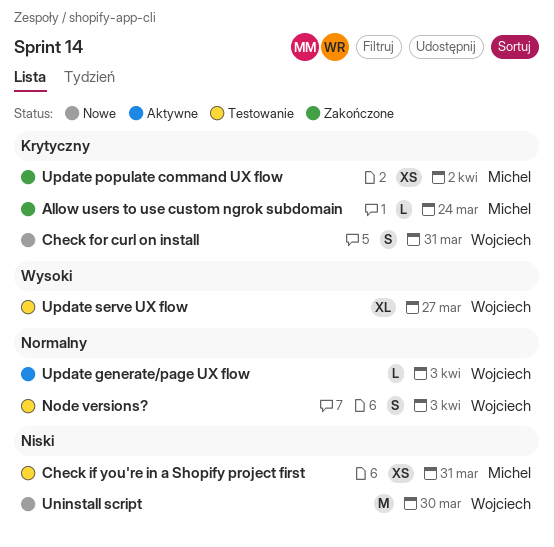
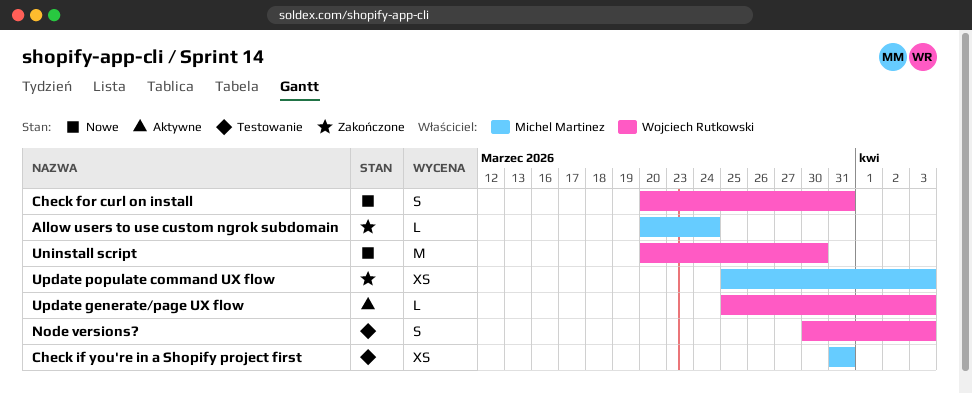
Update populate command UX flow, due: Apr 2 -> Apr 3
Update serve UX flow: present -> none

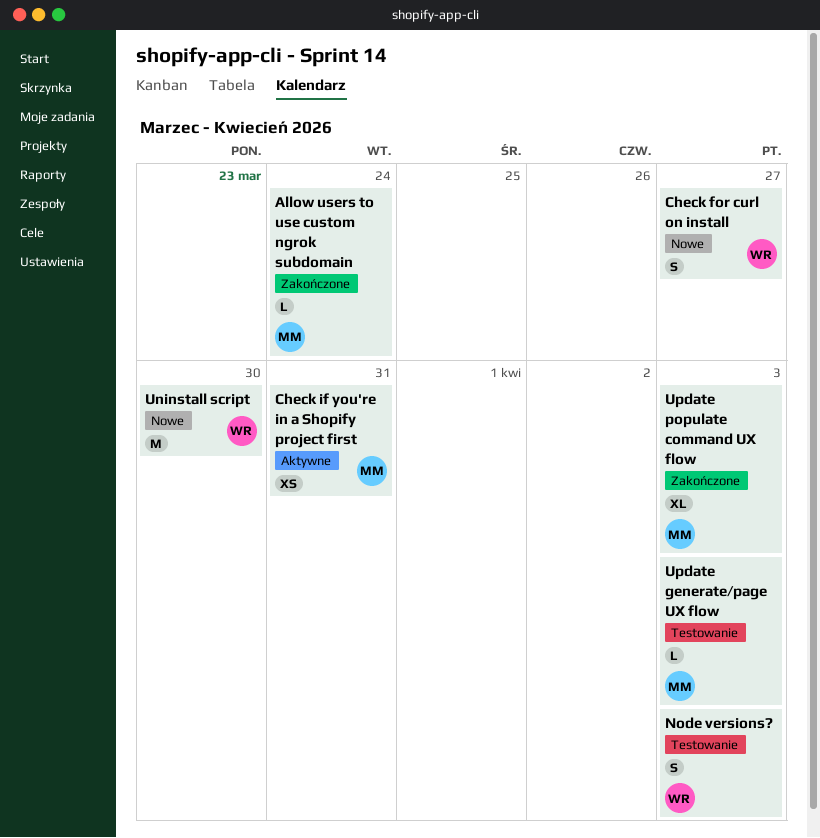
Check for curl on install, due: Mar 31 -> Mar 27
Check if you're in a Shopify project first, status: Testowanie -> Aktywne
Update generate/page UX flow, status: Aktywne -> Testowanie
Update generate/page UX flow, owner: Wojciech Rutkowski -> Michel Martinez
Update populate command UX flow, estimate: XS -> XL

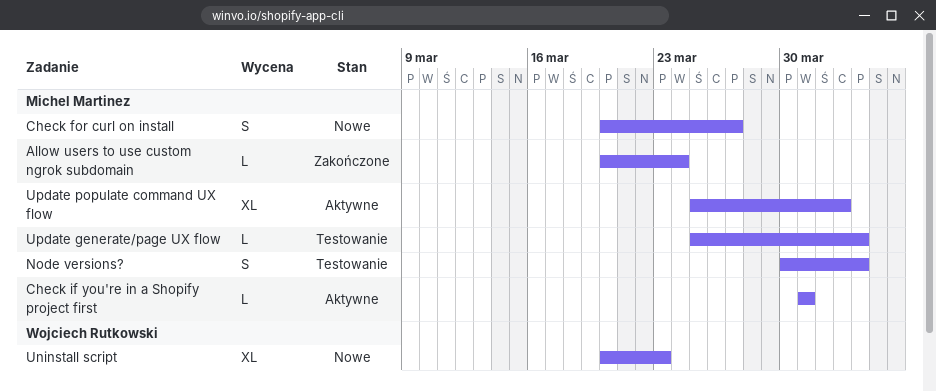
Check for curl on install, owner: Wojciech Rutkowski -> Michel Martinez
Check if you're in a Shopify project first, estimate: XS -> L
Node versions?, owner: Wojciech Rutkowski -> Michel Martinez
Uninstall script, estimate: M -> XL
Uninstall script, due: Mar 30 -> Mar 23
Update populate command UX flow, status: Zakończone -> Aktywne
Update populate command UX flow, due: Apr 3 -> Apr 2

